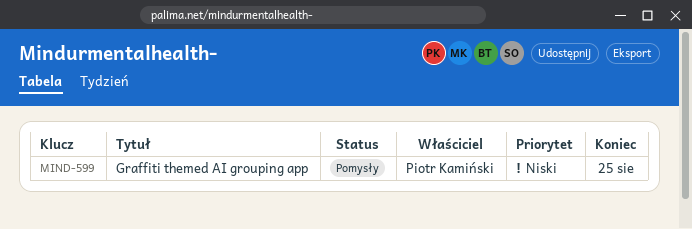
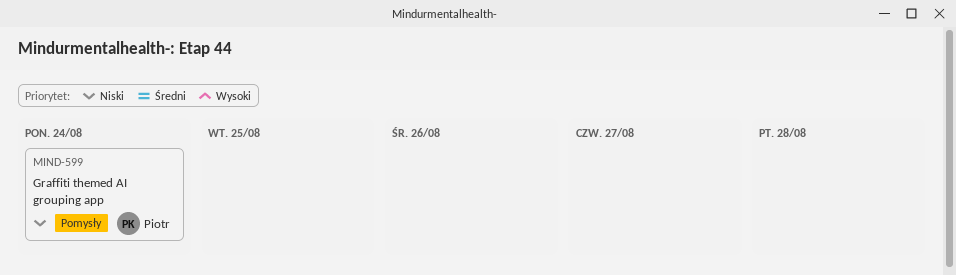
MIND-599, due: Aug 25 -> Aug 24

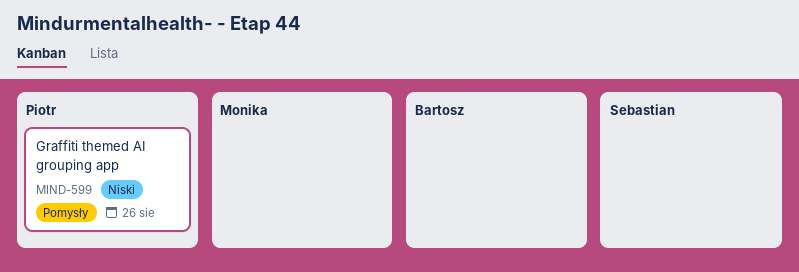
MIND-599, due: Aug 24 -> Aug 26

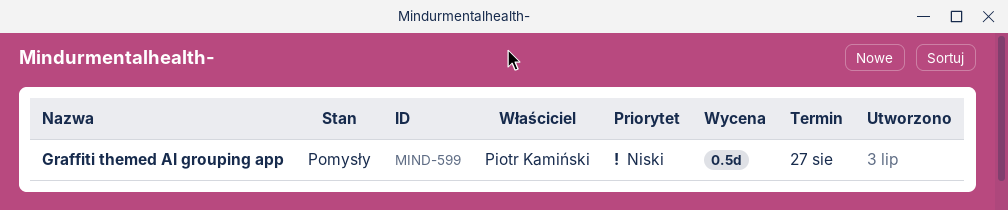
MIND-599, due: Aug 26 -> Aug 27

